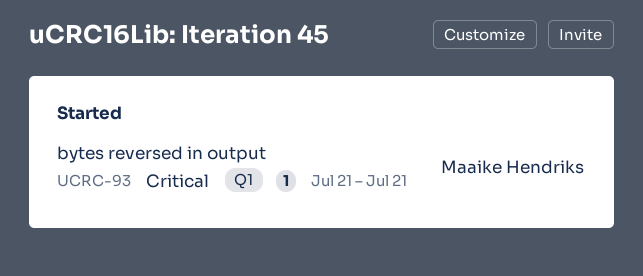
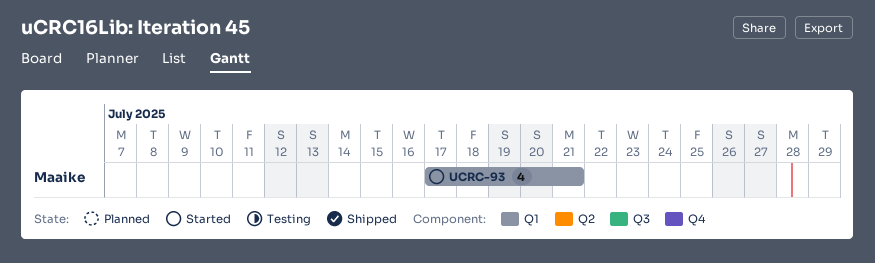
UCRC-93, estimate: 1 -> 4
UCRC-93, start: Jul 21 -> Jul 17

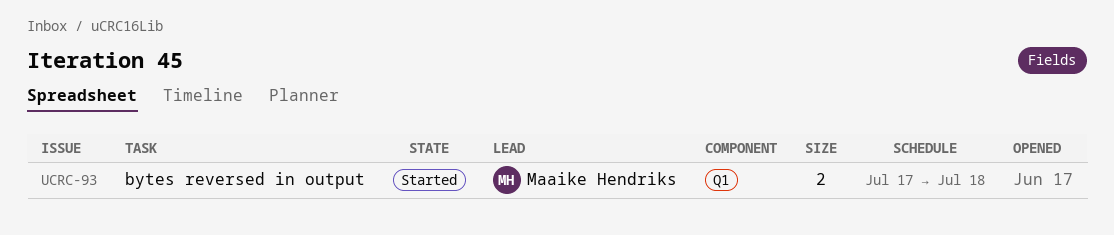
UCRC-93, estimate: 4 -> 2
UCRC-93, due: Jul 21 -> Jul 18

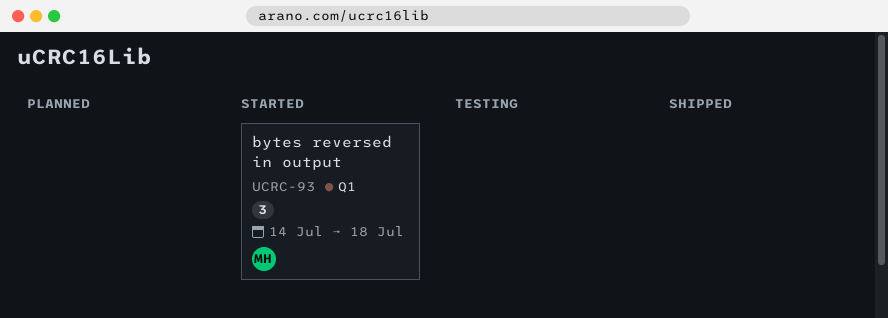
UCRC-93, estimate: 2 -> 3
UCRC-93, start: Jul 17 -> Jul 14

